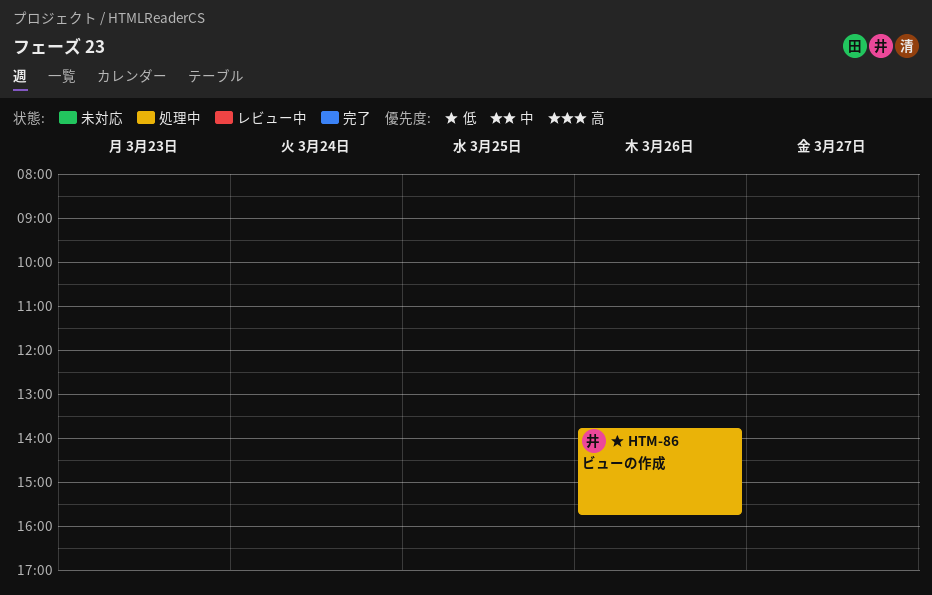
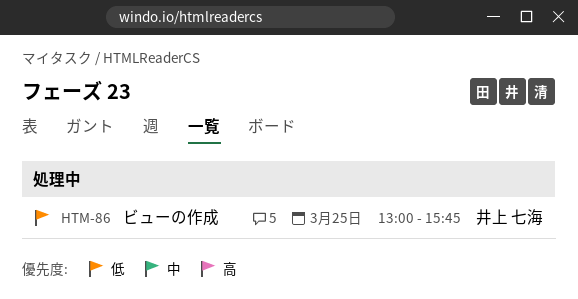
HTM-86, day: Mar 26 -> Mar 25
HTM-86, begins: 13:45 -> 13:00

